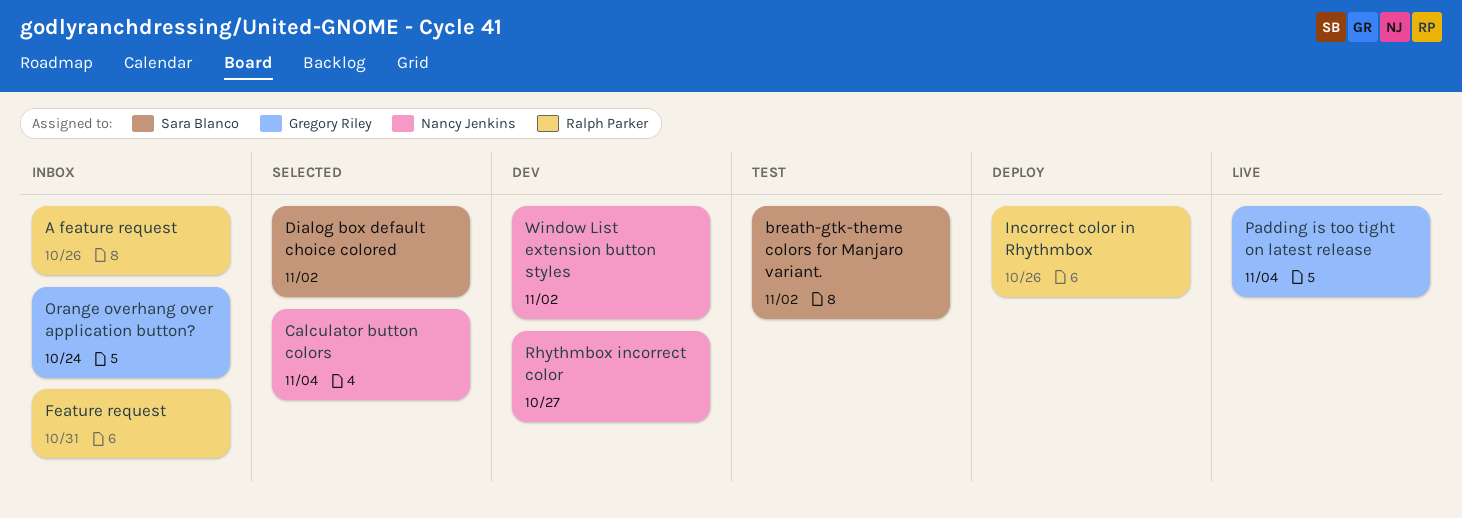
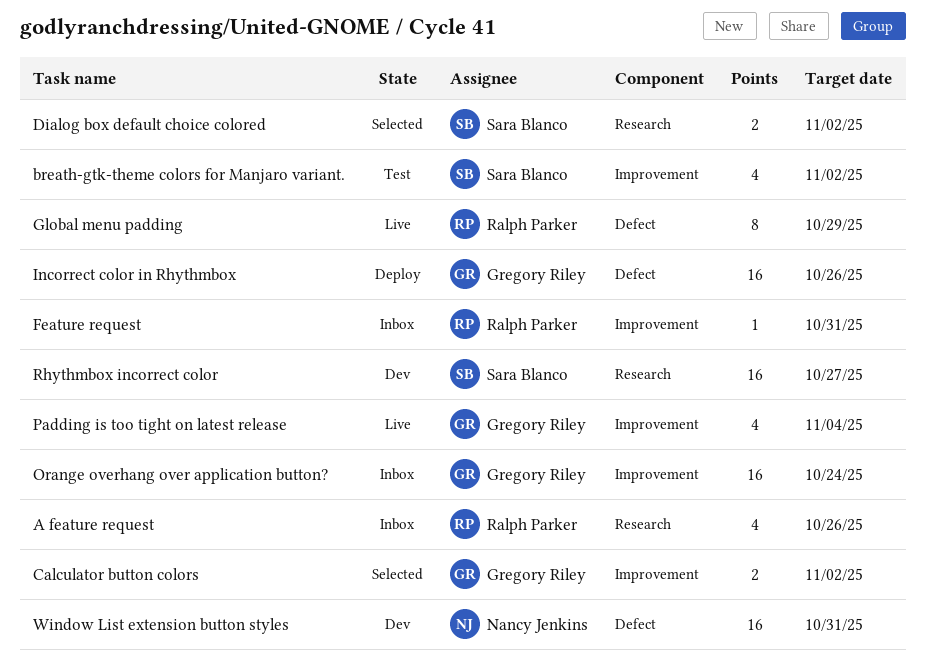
Calculator button colors, owner: Nancy Jenkins -> Gregory Riley
Calculator button colors, due: Nov 4 -> Nov 2
Global menu padding: none -> present
Incorrect color in Rhythmbox, owner: Ralph Parker -> Gregory Riley
Rhythmbox incorrect color, owner: Nancy Jenkins -> Sara Blanco
Window List extension button styles, due: Nov 2 -> Oct 31

